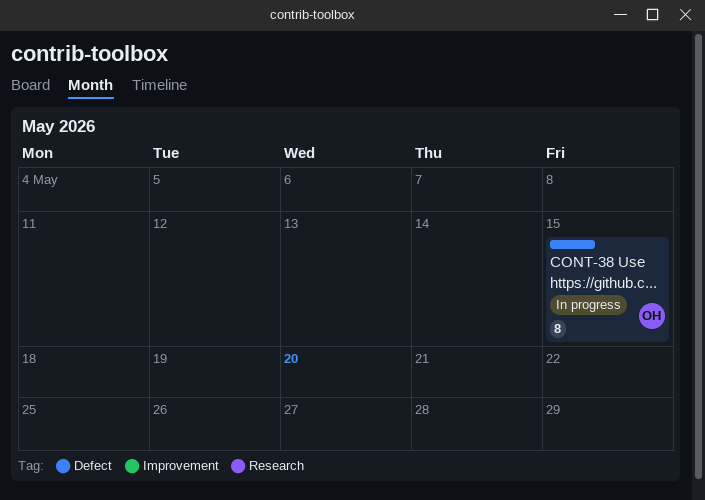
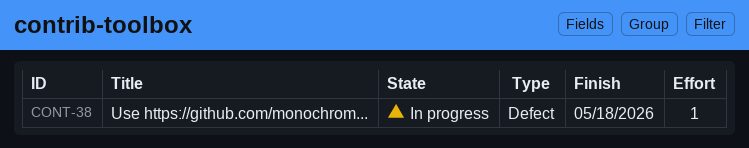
CONT-38, estimate: 8 -> 1
CONT-38, due: May 15 -> May 18

